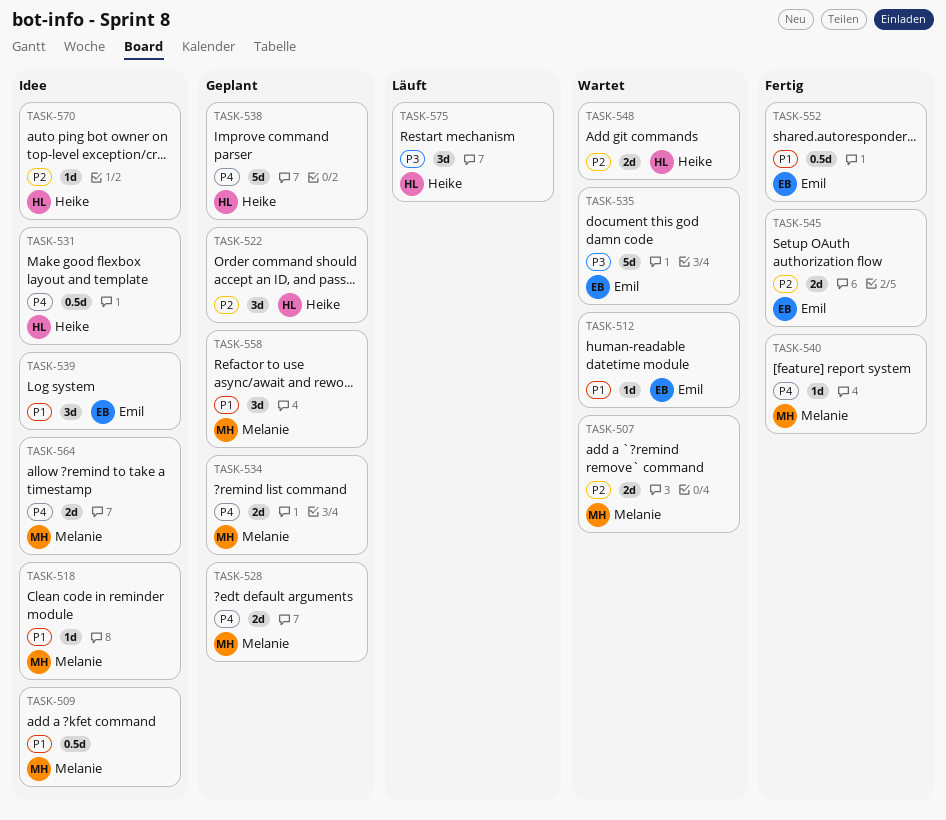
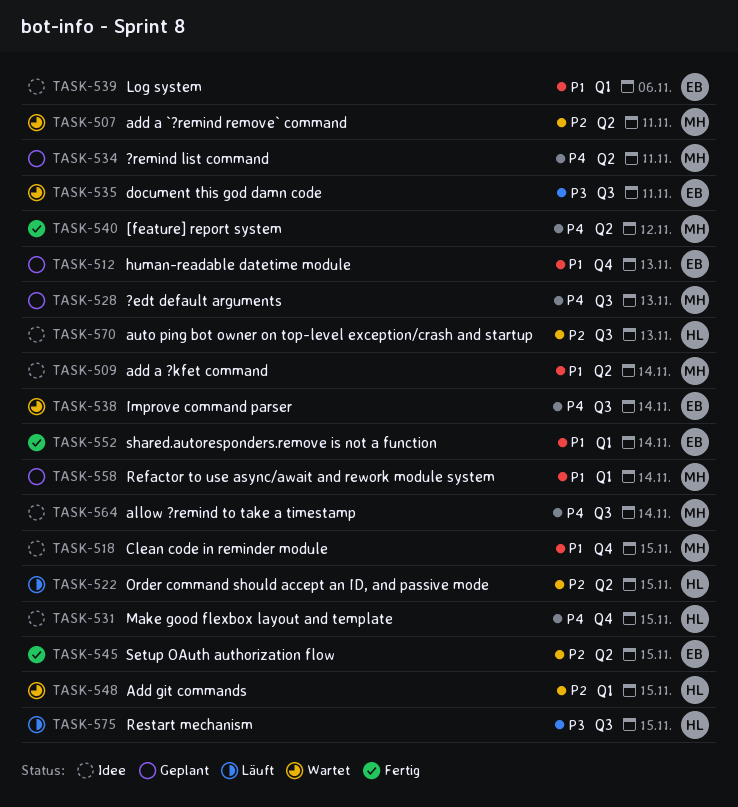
TASK-512, status: Wartet -> Geplant
TASK-522, status: Geplant -> Läuft
TASK-538, status: Geplant -> Wartet
TASK-538, owner: Heike -> Emil

